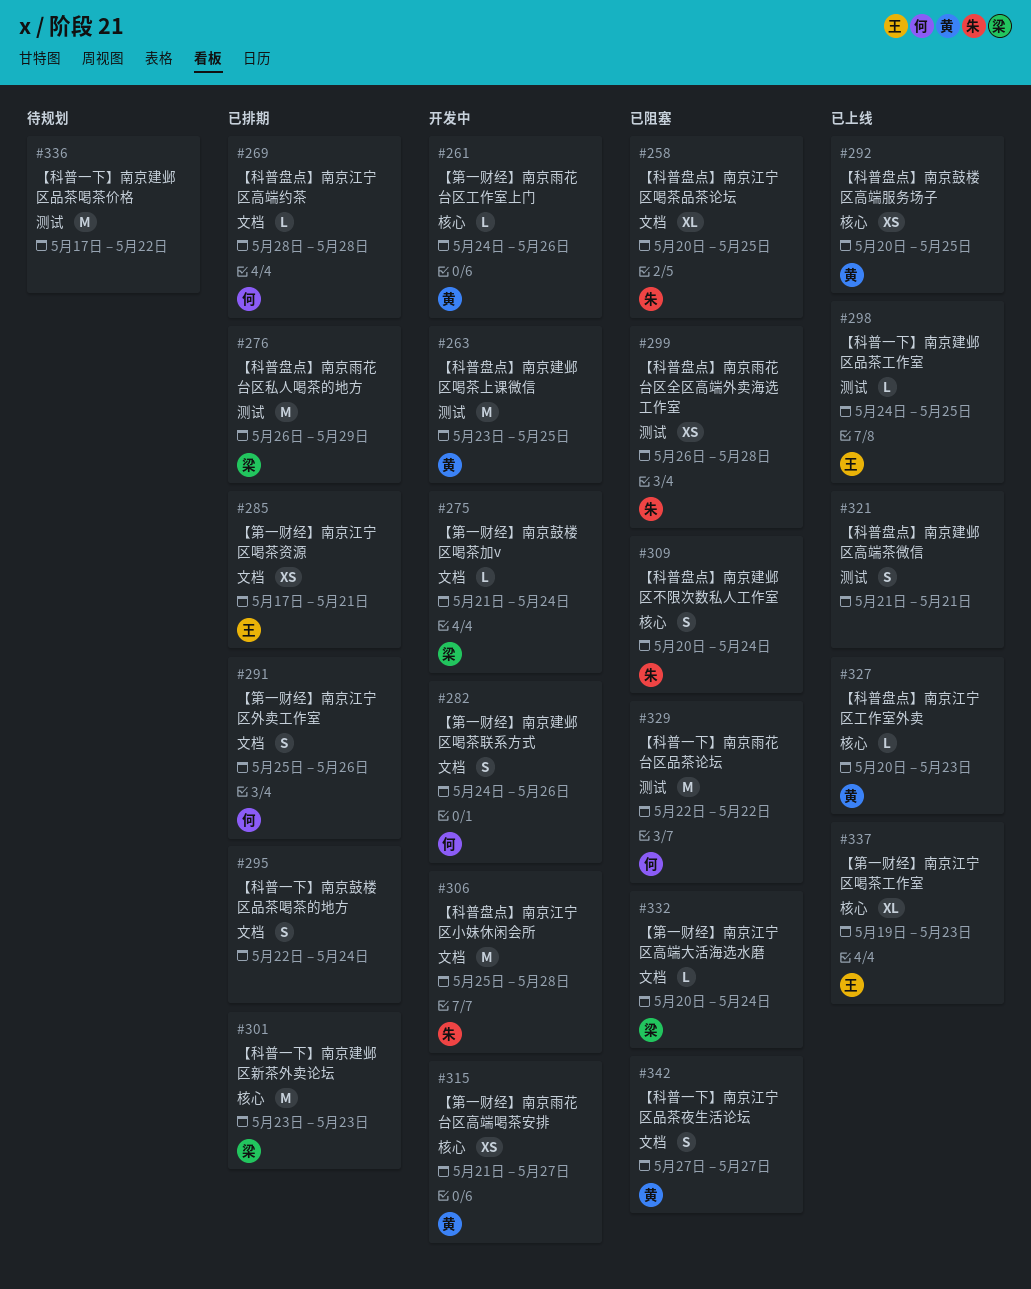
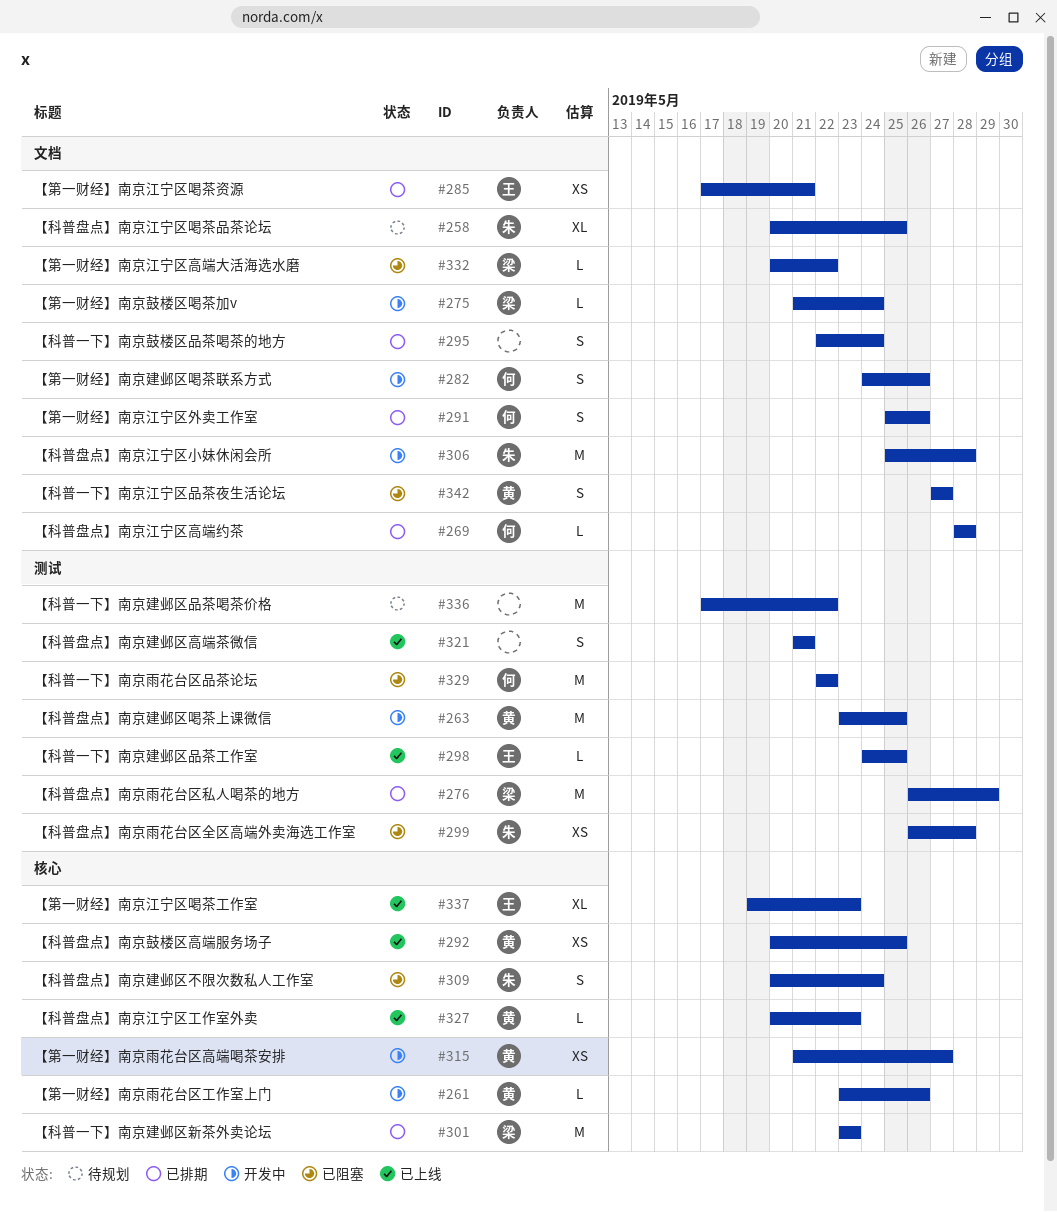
#258, status: 已阻塞 -> 待规划
#261, start: May 24 -> May 23
#332, due: May 24 -> May 22

